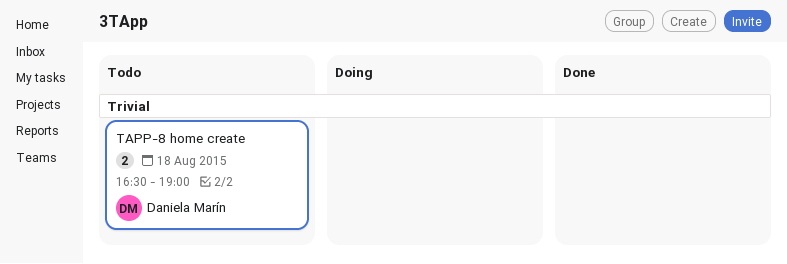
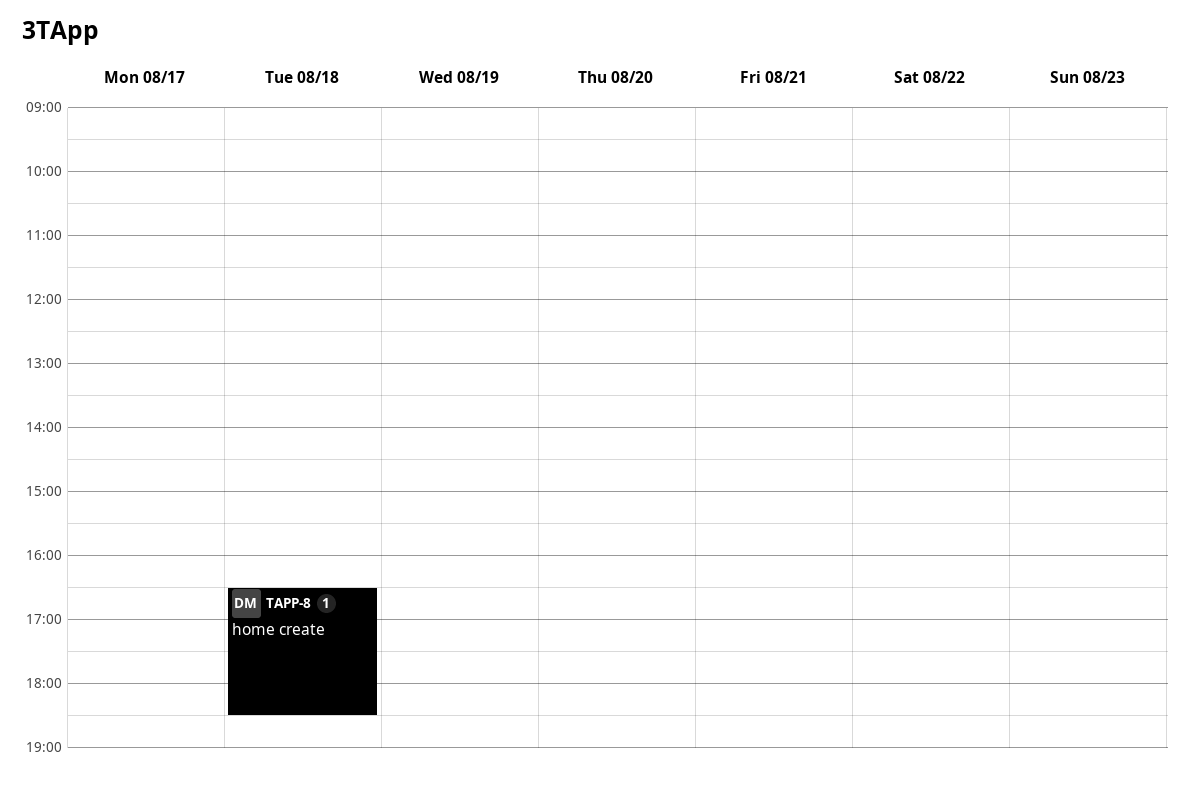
TAPP-8, estimate: 2 -> 1
TAPP-8, ends: 19:00 -> 18:30

